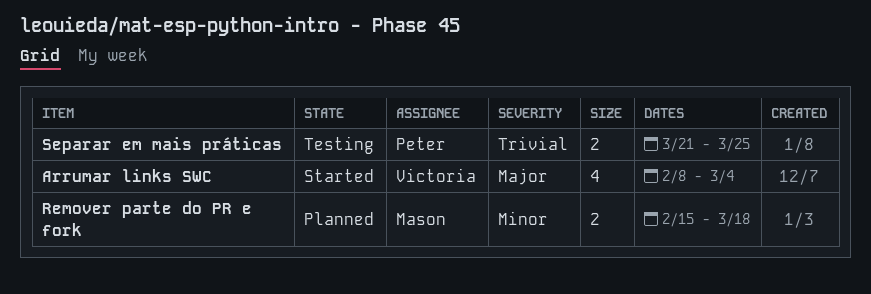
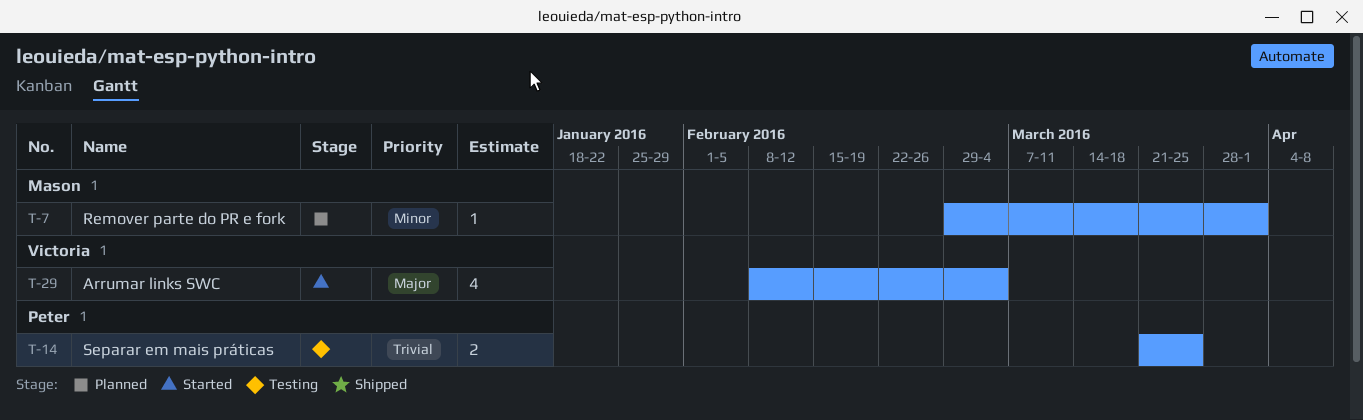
Remover parte do PR e fork, estimate: 2 -> 1
Remover parte do PR e fork, start: Feb 15 -> Feb 29
Remover parte do PR e fork, due: Mar 18 -> Apr 1

